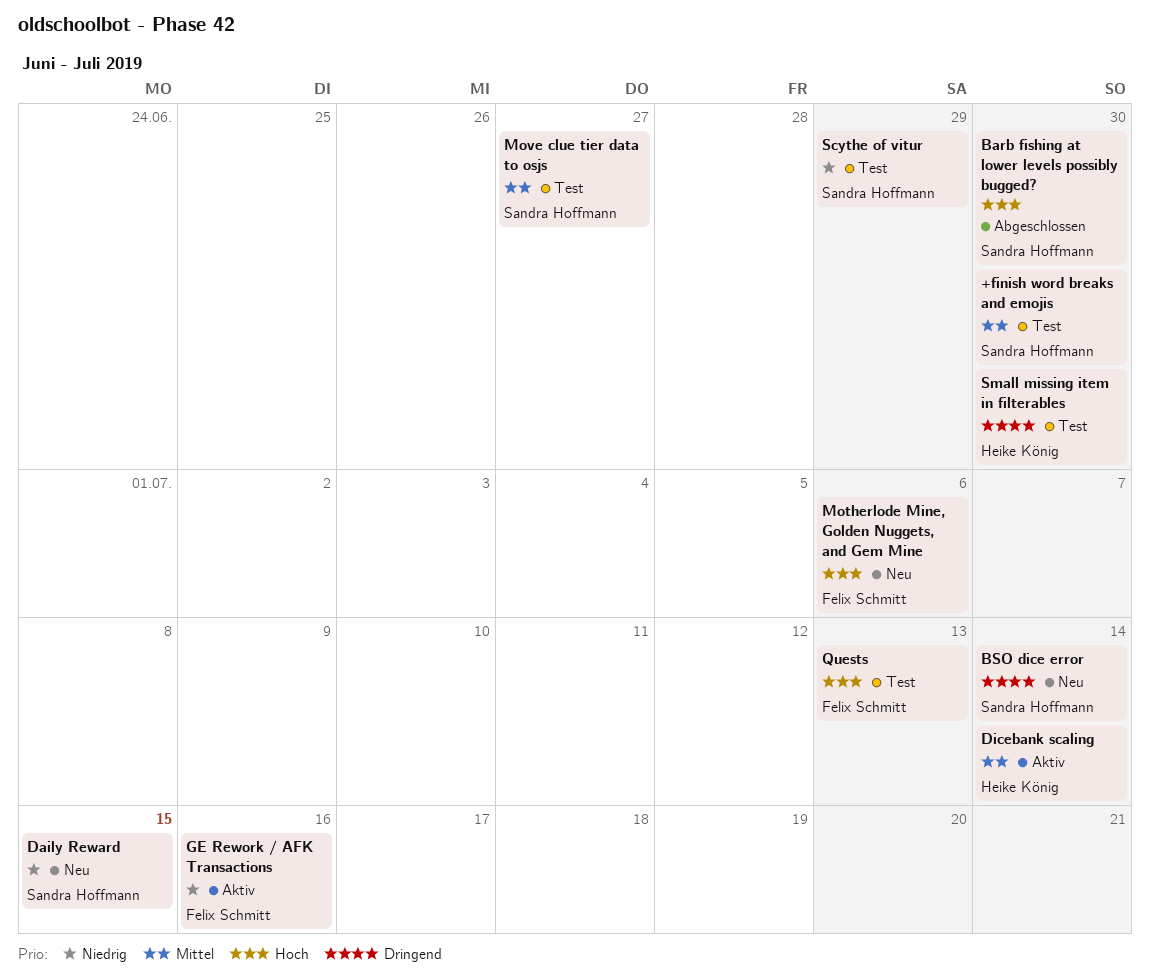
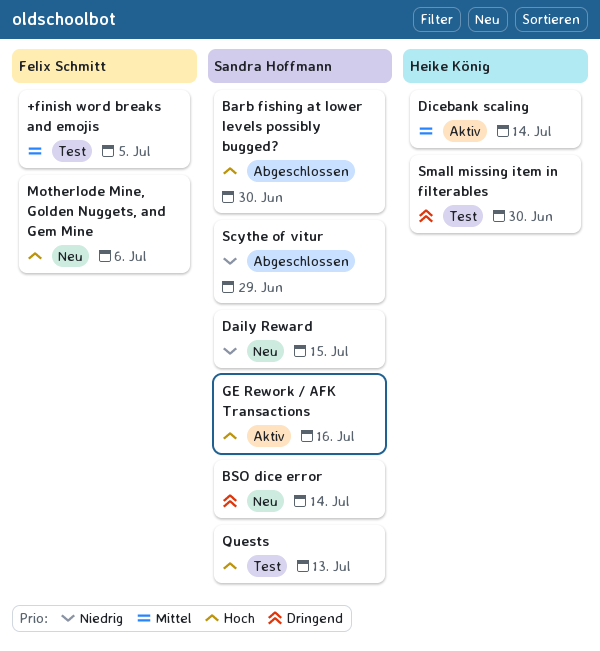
+finish word breaks and emojis, owner: Sandra Hoffmann -> Felix Schmitt
+finish word breaks and emojis, due: Jun 30 -> Jul 5
GE Rework / AFK Transactions, owner: Felix Schmitt -> Sandra Hoffmann
GE Rework / AFK Transactions, priority: Niedrig -> Hoch
Move clue tier data to osjs: present -> none
Quests, owner: Felix Schmitt -> Sandra Hoffmann
Scythe of vitur, status: Test -> Abgeschlossen

